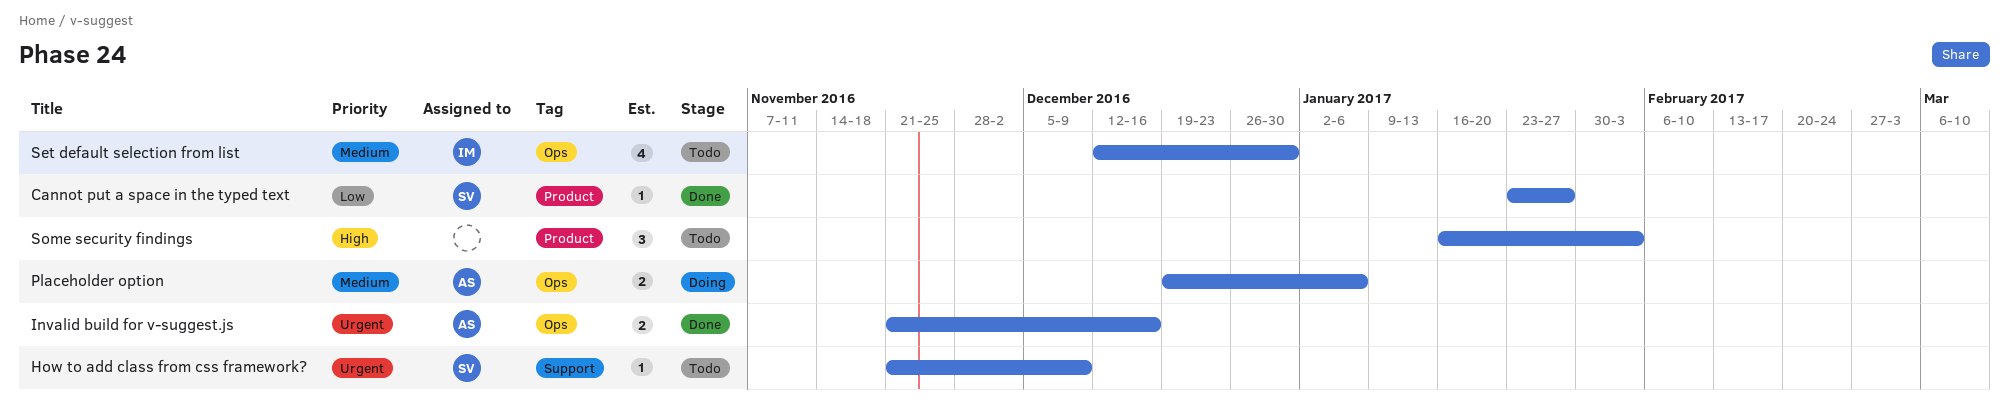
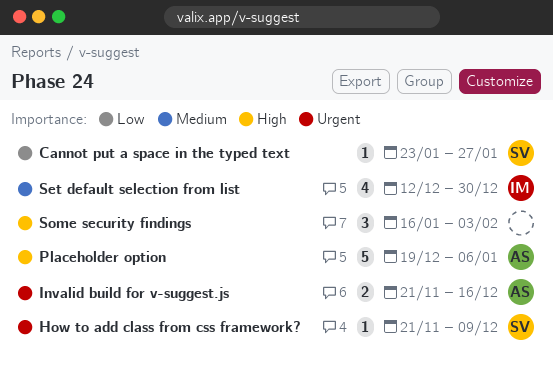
Placeholder option, priority: Medium -> High
Placeholder option, estimate: 2 -> 5

